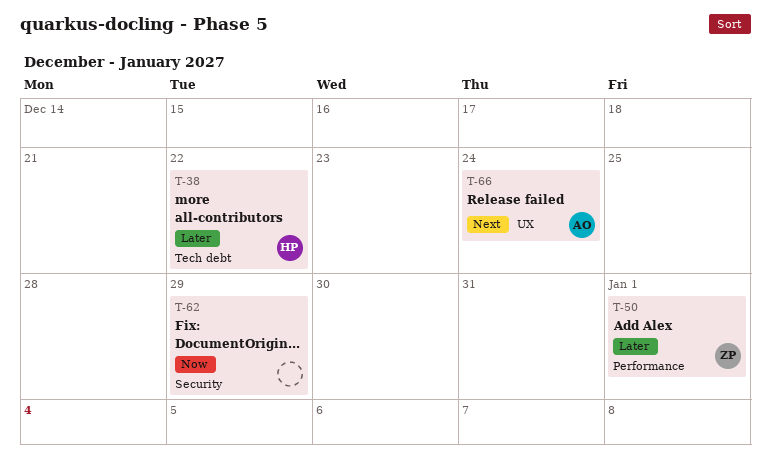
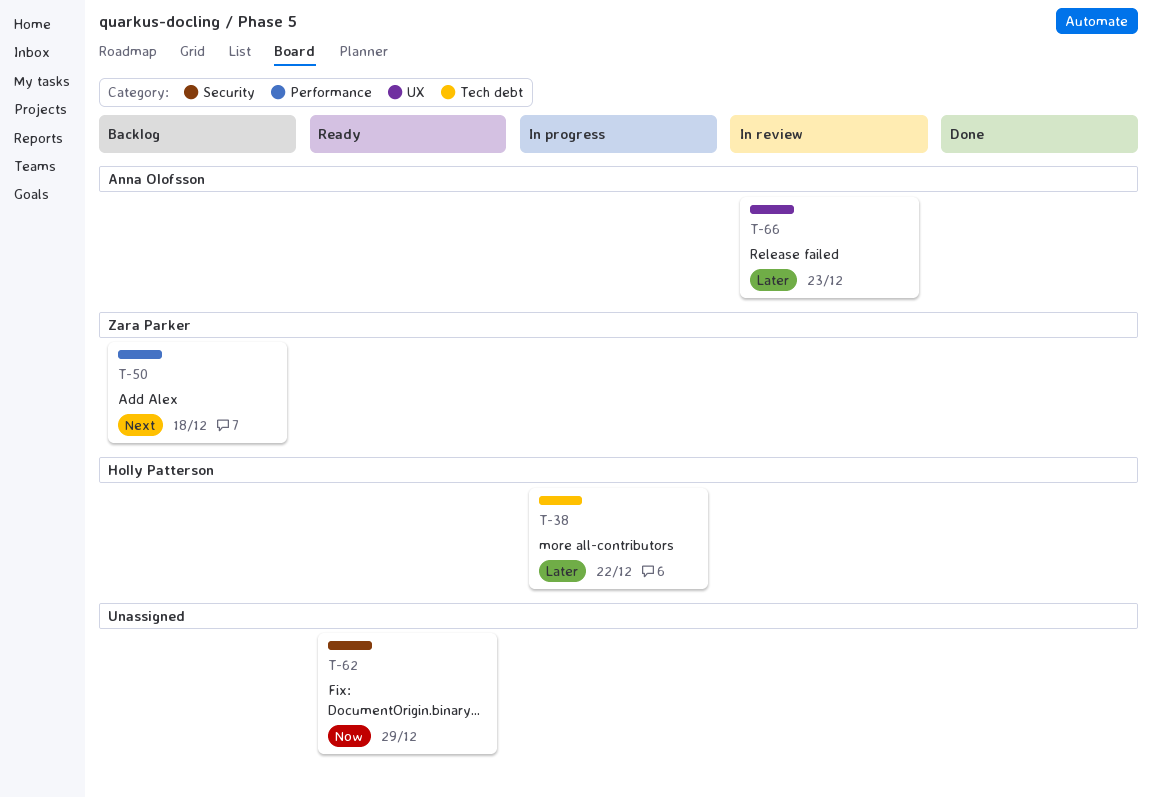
T-50, priority: Later -> Next
T-50, due: Jan 1 -> Dec 18
T-66, priority: Next -> Later
T-66, due: Dec 24 -> Dec 23

